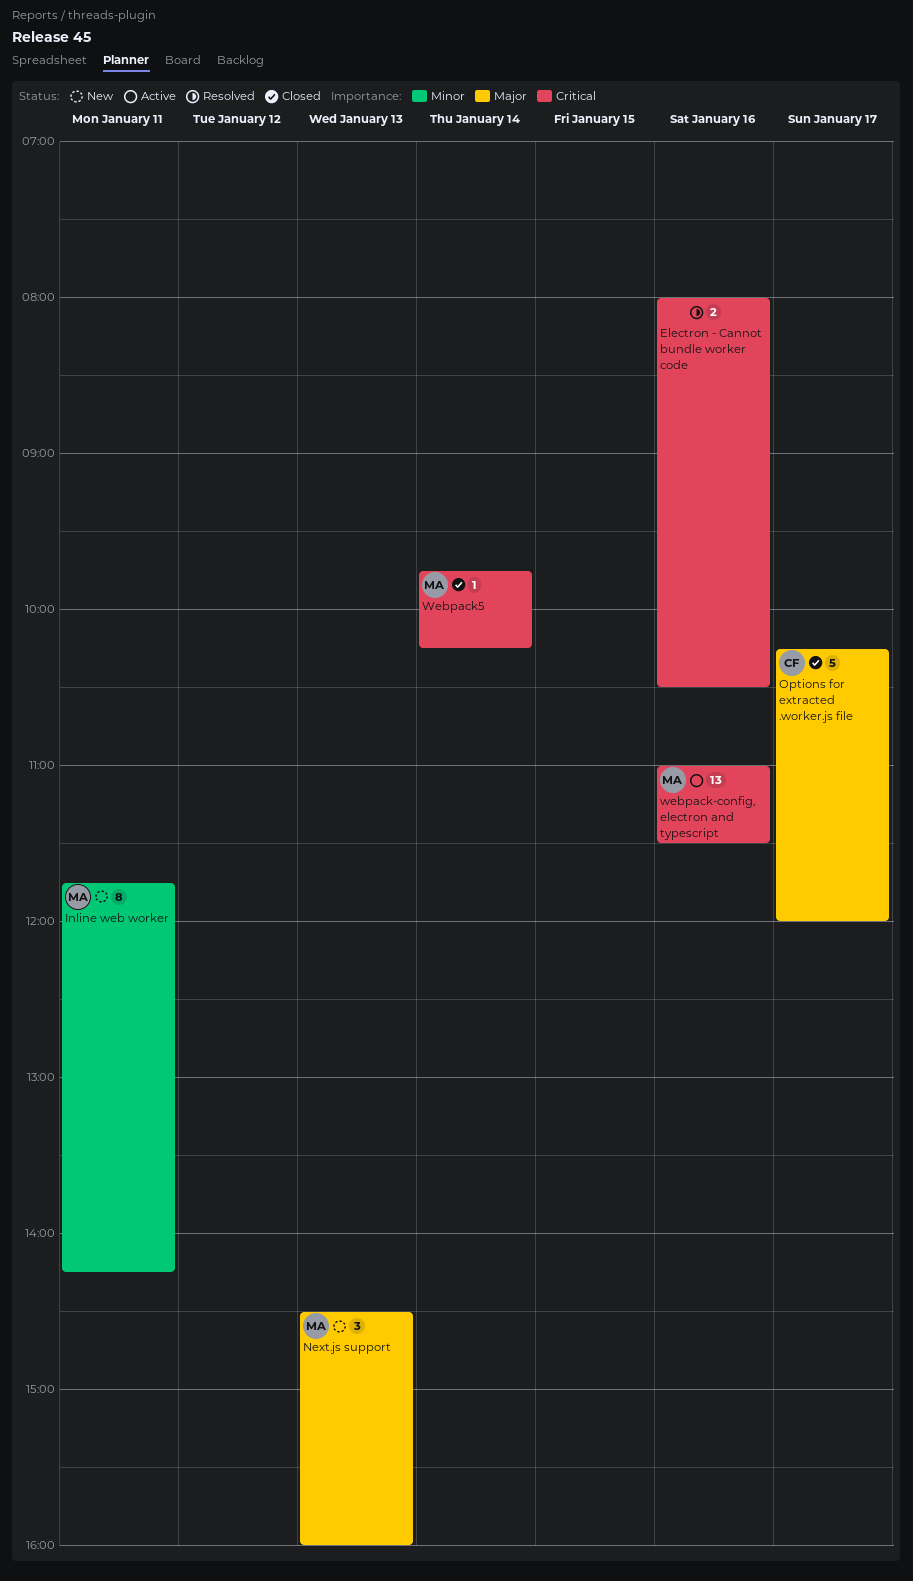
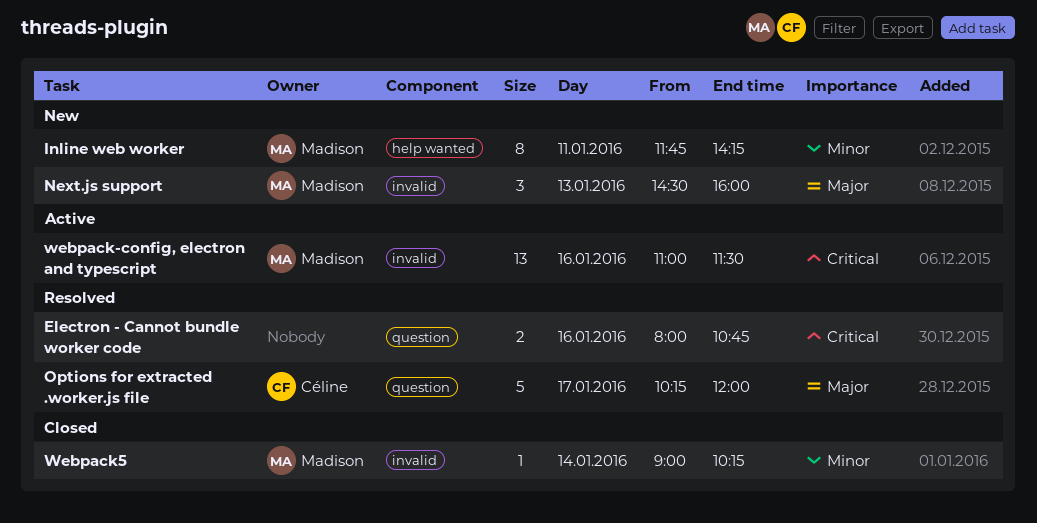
Electron - Cannot bundle worker code, ends: 10:30 -> 10:45
Options for extracted .worker.js file, status: Closed -> Resolved
Webpack5, priority: Critical -> Minor
Webpack5, begins: 09:45 -> 09:00

